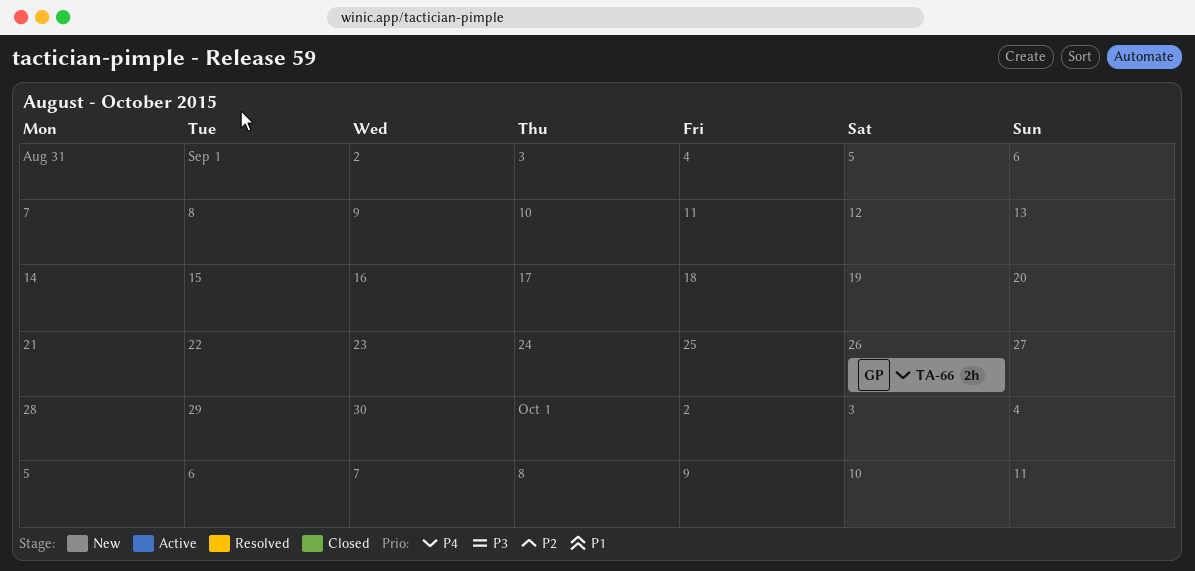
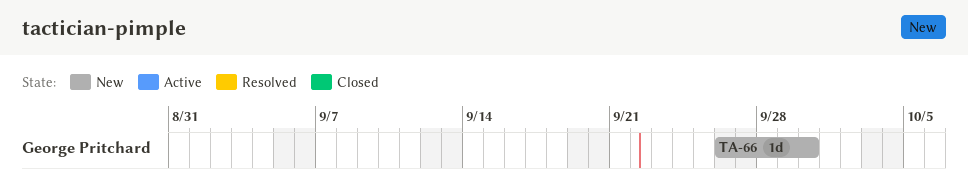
TA-66, estimate: 2h -> 1d
TA-66, due: Sep 26 -> Sep 30

